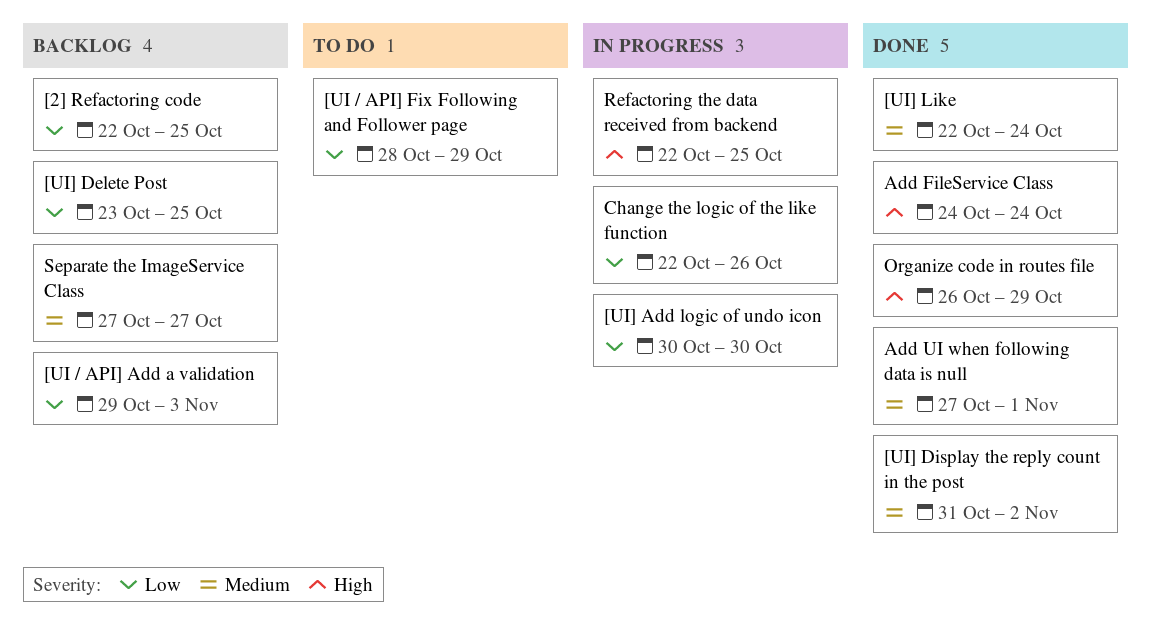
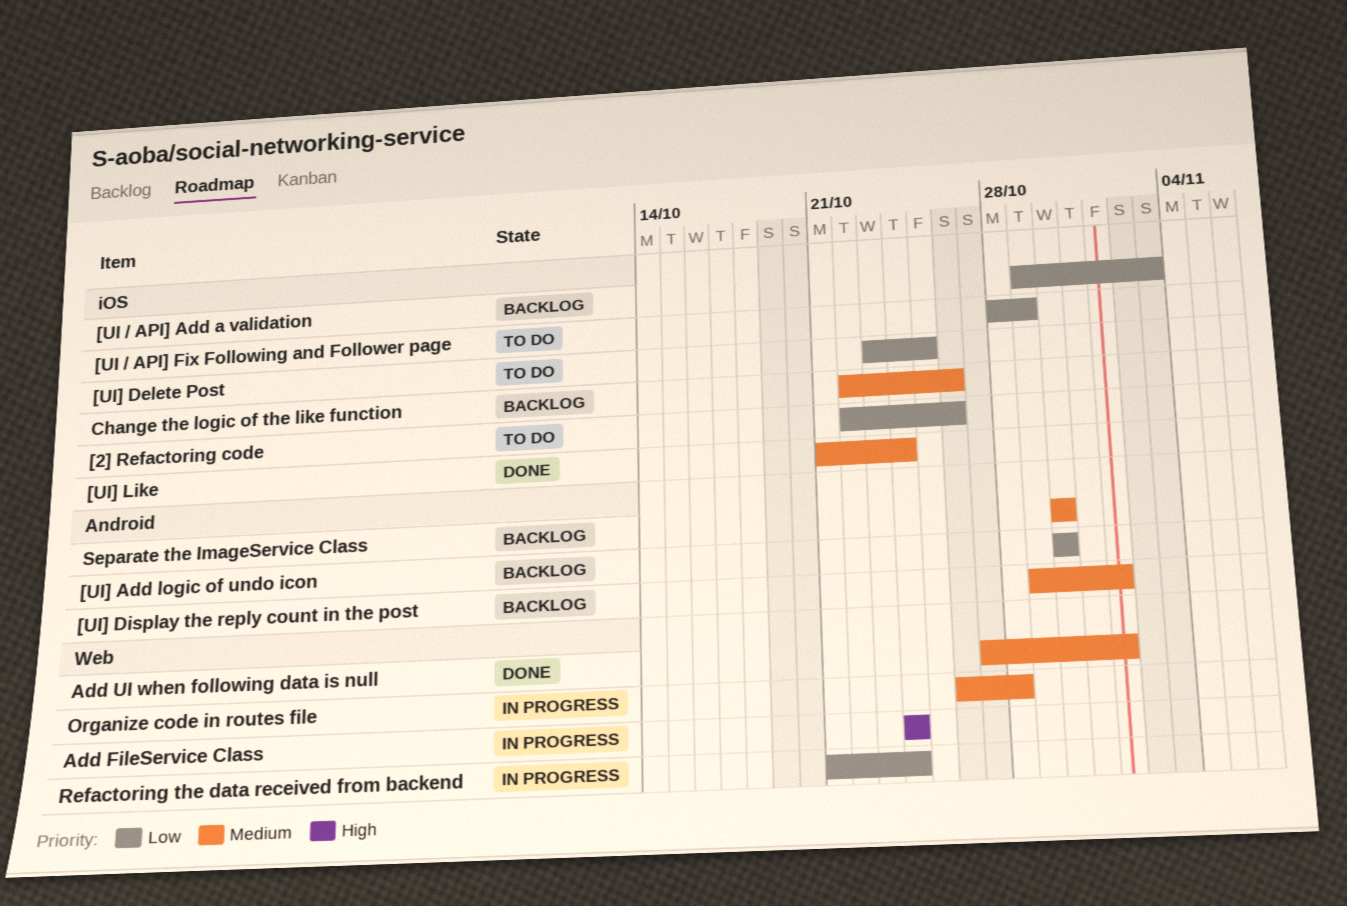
[2] Refactoring code, status: Backlog -> To do
[2] Refactoring code, due: Oct 25 -> Oct 26
[UI] Add logic of undo icon, status: In progress -> Backlog
[UI] Delete Post, status: Backlog -> To do
[UI] Display the reply count in the post, status: Done -> Backlog
[UI] Display the reply count in the post, start: Oct 31 -> Oct 29
[UI] Display the reply count in the post, due: Nov 2 -> Nov 1
[UI] Like, start: Oct 22 -> Oct 21
Add FileService Class, status: Done -> In progress
Change the logic of the like function, status: In progress -> Backlog
Change the logic of the like function, priority: Low -> Medium
Organize code in routes file, status: Done -> In progress
Organize code in routes file, priority: High -> Medium
Organize code in routes file, due: Oct 29 -> Oct 28
Refactoring the data received from backend, priority: High -> Low
Refactoring the data received from backend, start: Oct 22 -> Oct 21
Refactoring the data received from backend, due: Oct 25 -> Oct 24
Separate the ImageService Class, start: Oct 27 -> Oct 30
Separate the ImageService Class, due: Oct 27 -> Oct 30

